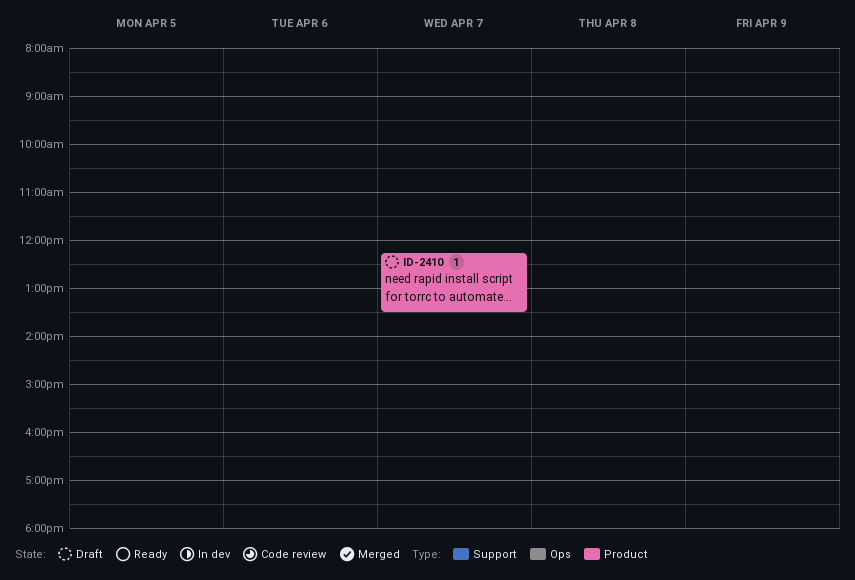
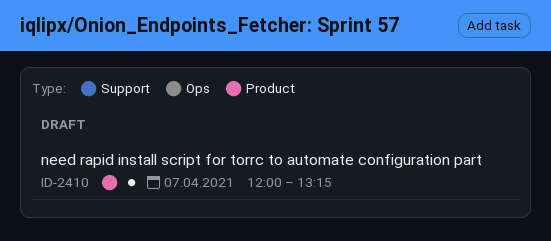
ID-2410, begins: 12:15 -> 12:00
ID-2410, ends: 13:30 -> 13:15

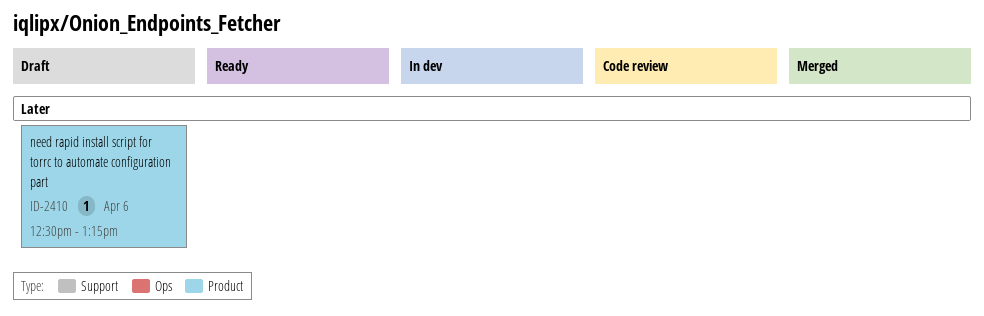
ID-2410, day: Apr 7 -> Apr 6
ID-2410, begins: 12:00 -> 12:30

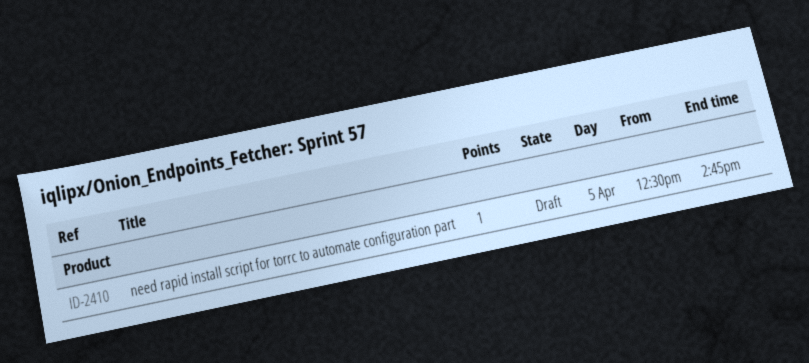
ID-2410, day: Apr 6 -> Apr 5
ID-2410, ends: 13:15 -> 14:45

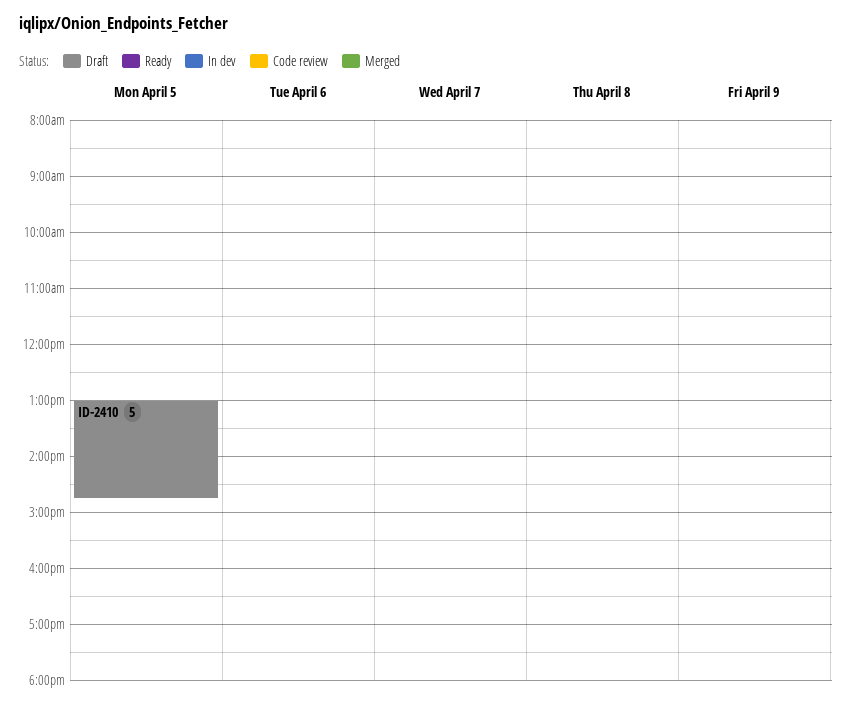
ID-2410, estimate: 1 -> 5
ID-2410, begins: 12:30 -> 13:00

